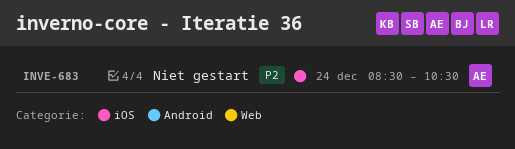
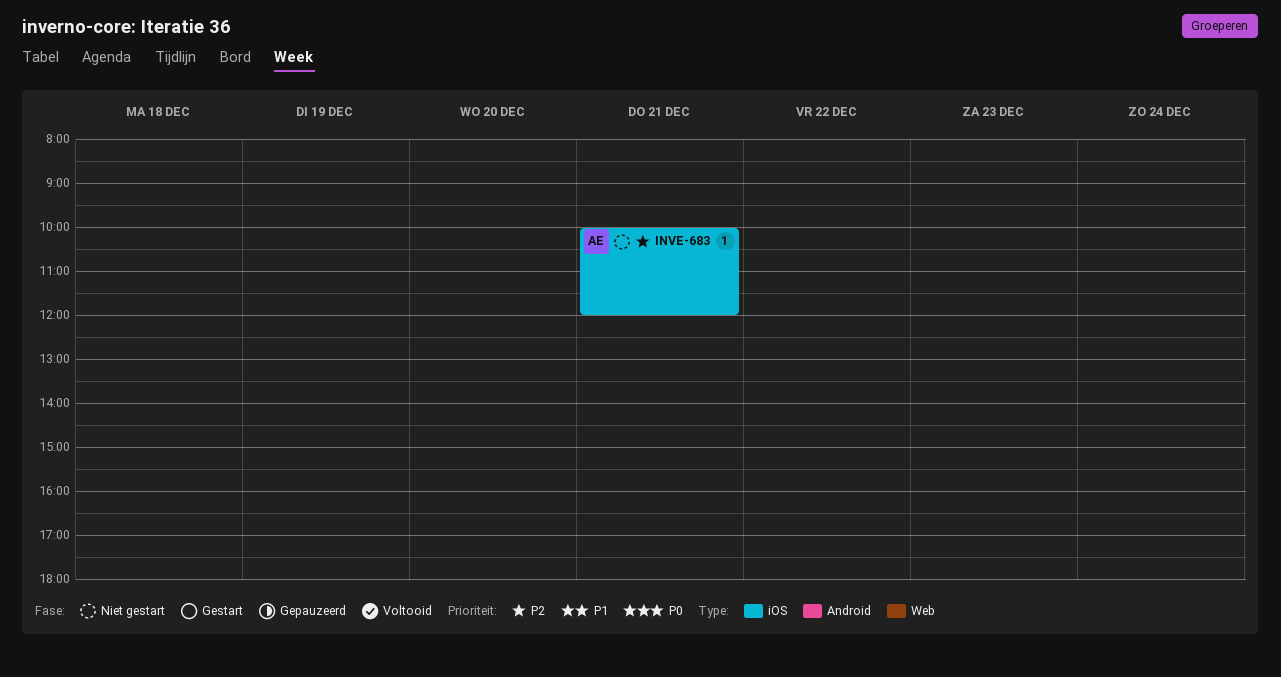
INVE-683, day: Dec 24 -> Dec 21
INVE-683, begins: 08:30 -> 10:00
INVE-683, ends: 10:30 -> 12:00

